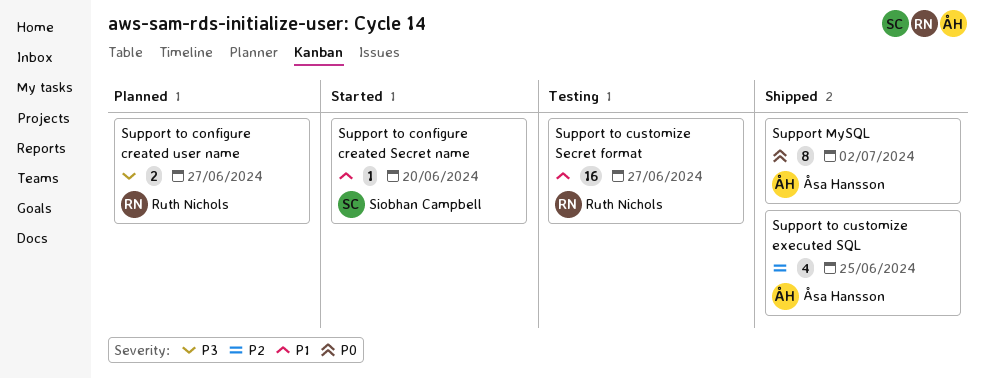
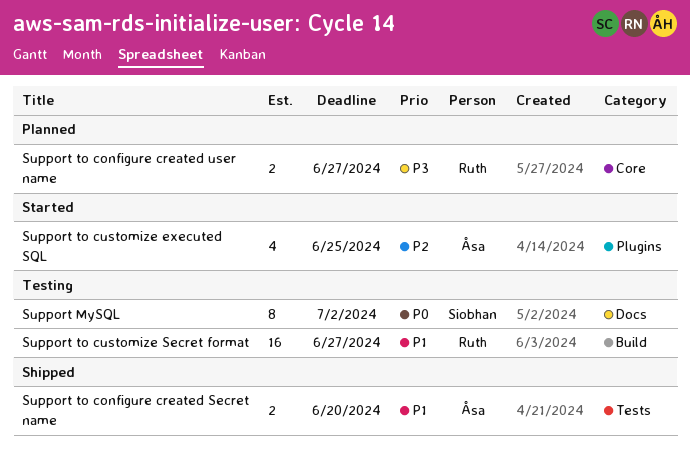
Support MySQL, status: Shipped -> Testing
Support MySQL, owner: Åsa Hansson -> Siobhan Campbell
Support to configure created Secret name, status: Started -> Shipped
Support to configure created Secret name, owner: Siobhan Campbell -> Åsa Hansson
Support to configure created Secret name, estimate: 1 -> 2
Support to customize executed SQL, status: Shipped -> Started

